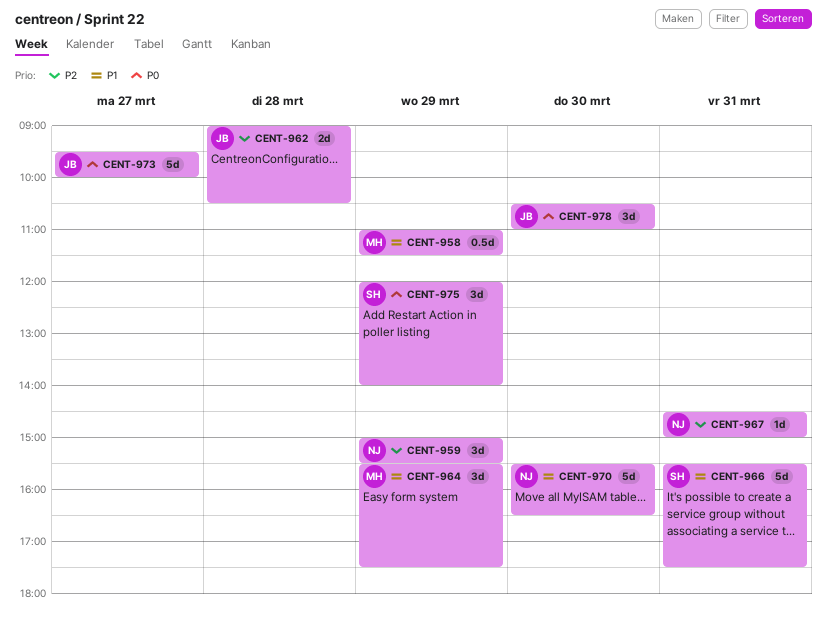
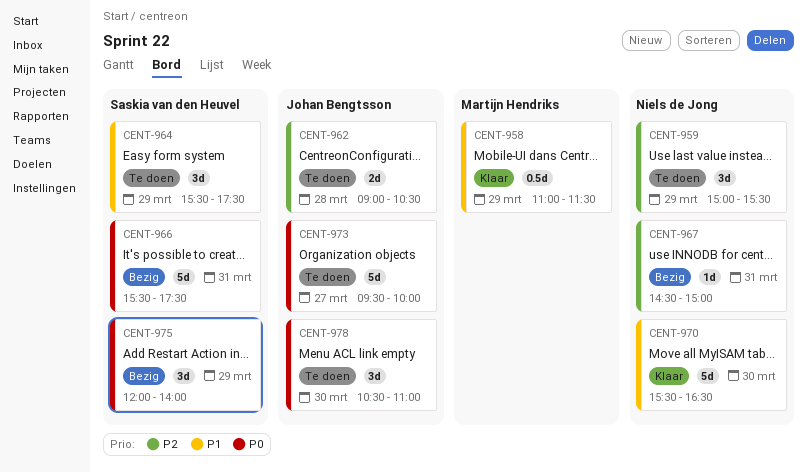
CENT-964, owner: Martijn Hendriks -> Saskia van den Heuvel
CENT-966, priority: P1 -> P0

